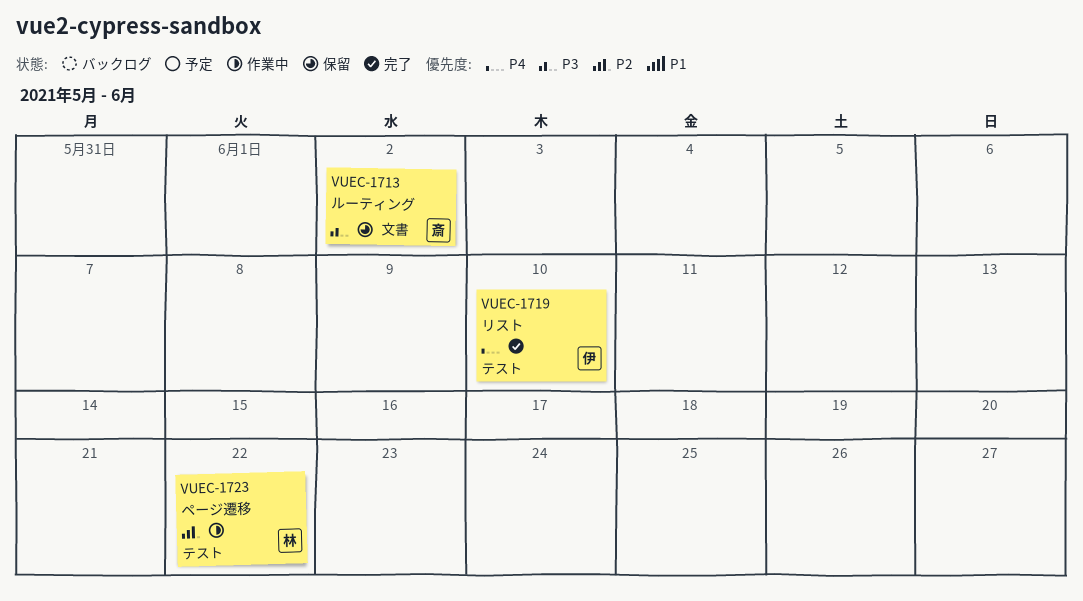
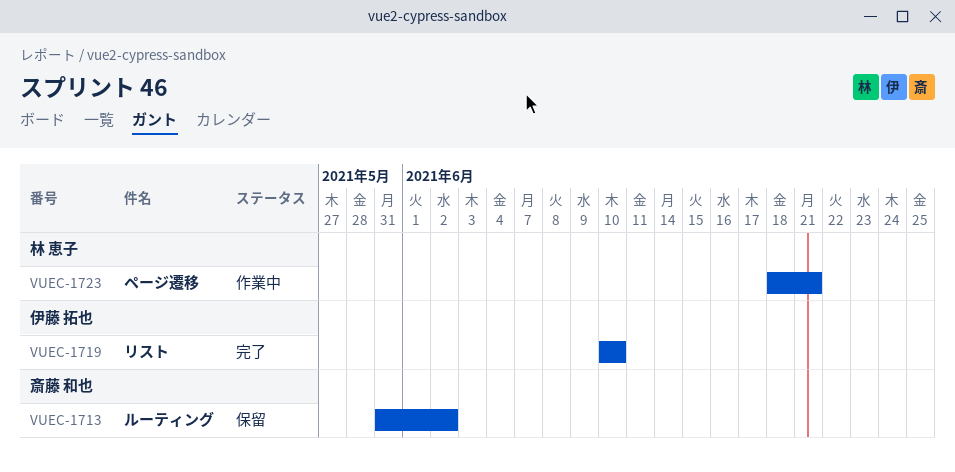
VUEC-1723, due: Jun 22 -> Jun 21

